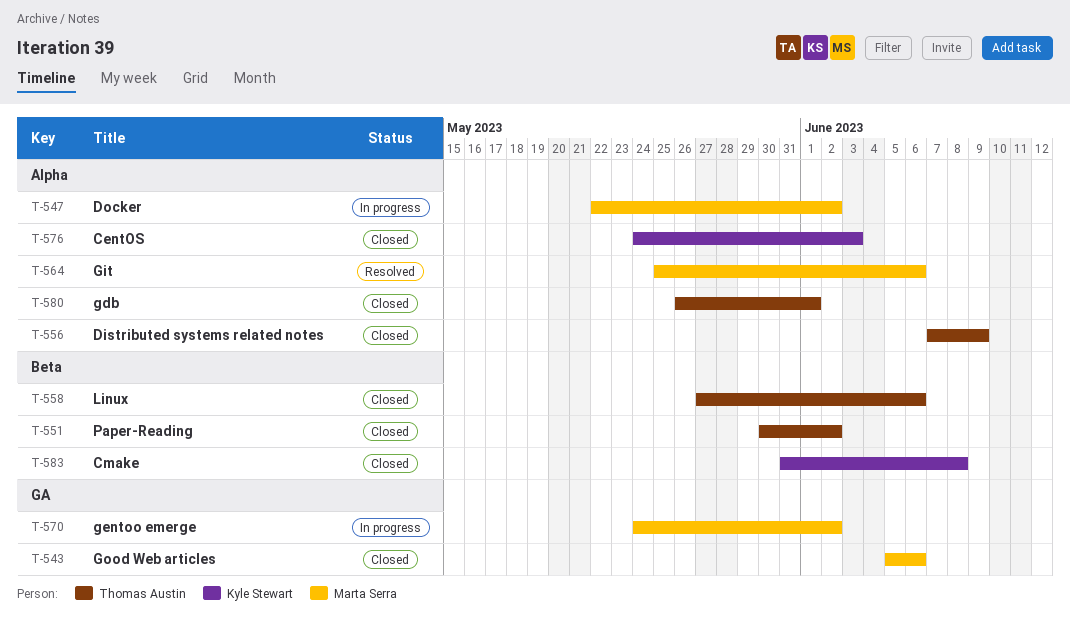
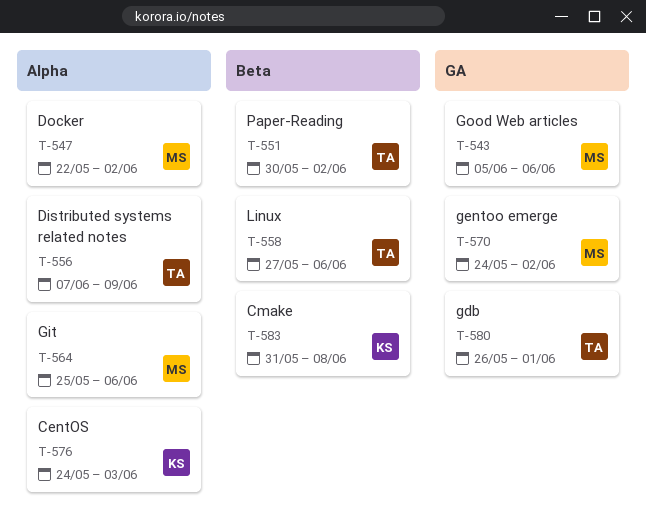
T-580, label: Alpha -> GA

